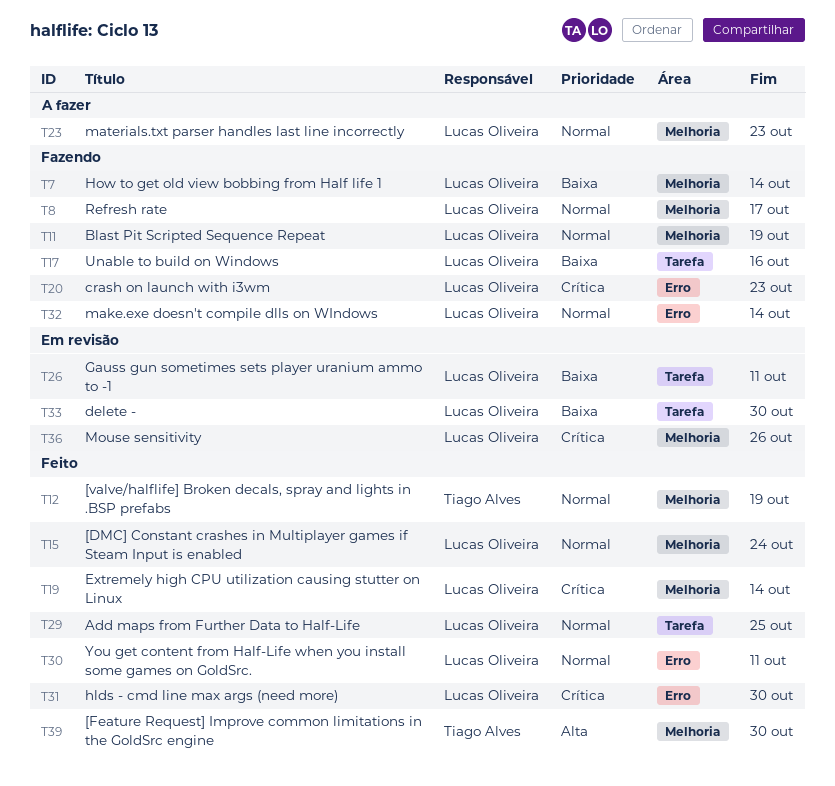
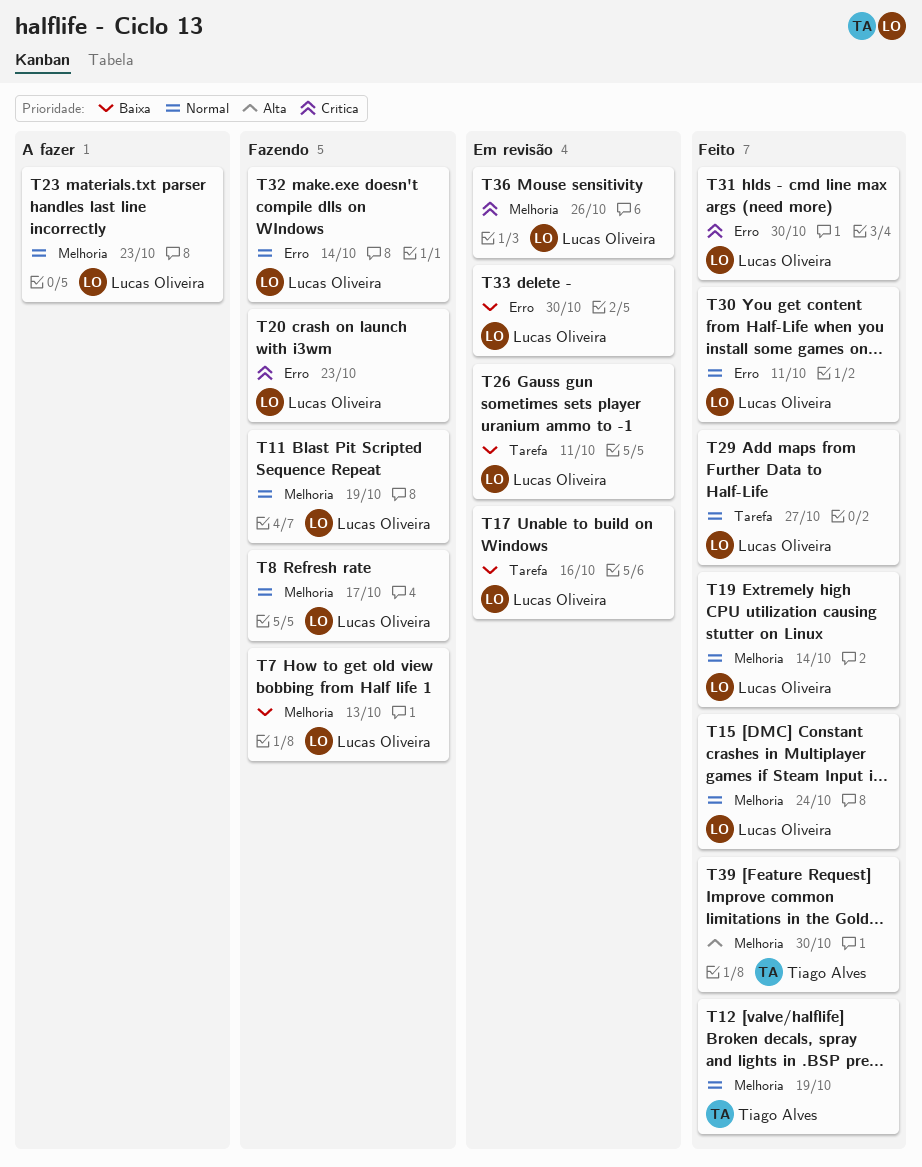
T7, due: Oct 14 -> Oct 13
T17, status: Fazendo -> Em revisão
T19, priority: Crítica -> Normal
T29, due: Oct 25 -> Oct 27
T33, label: Tarefa -> Erro

